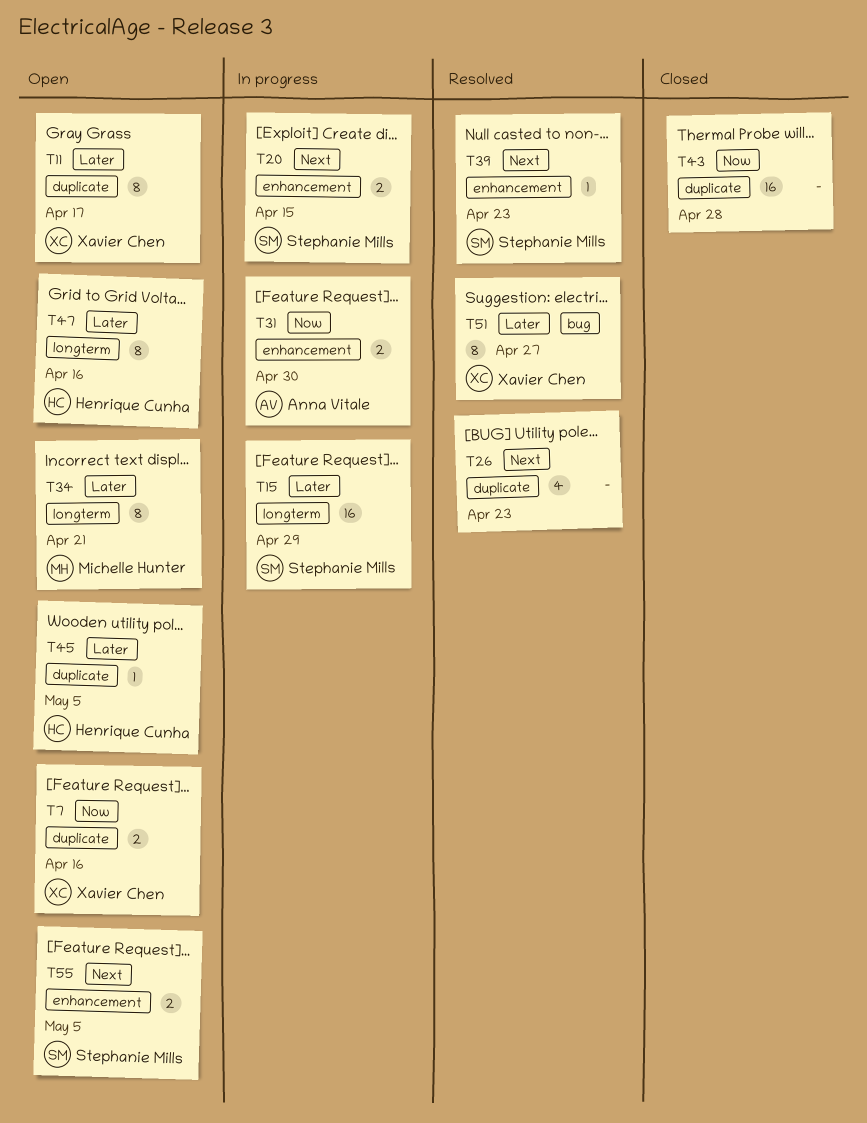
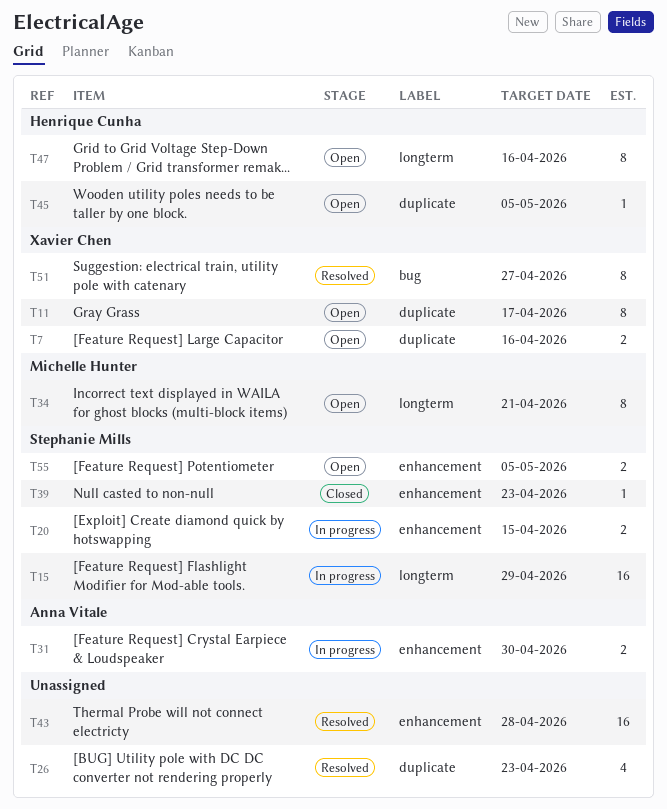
T39, status: Resolved -> Closed
T43, status: Closed -> Resolved
T43, label: duplicate -> enhancement

